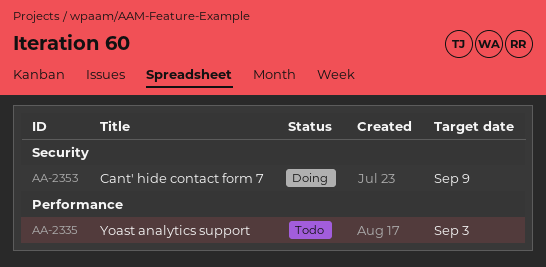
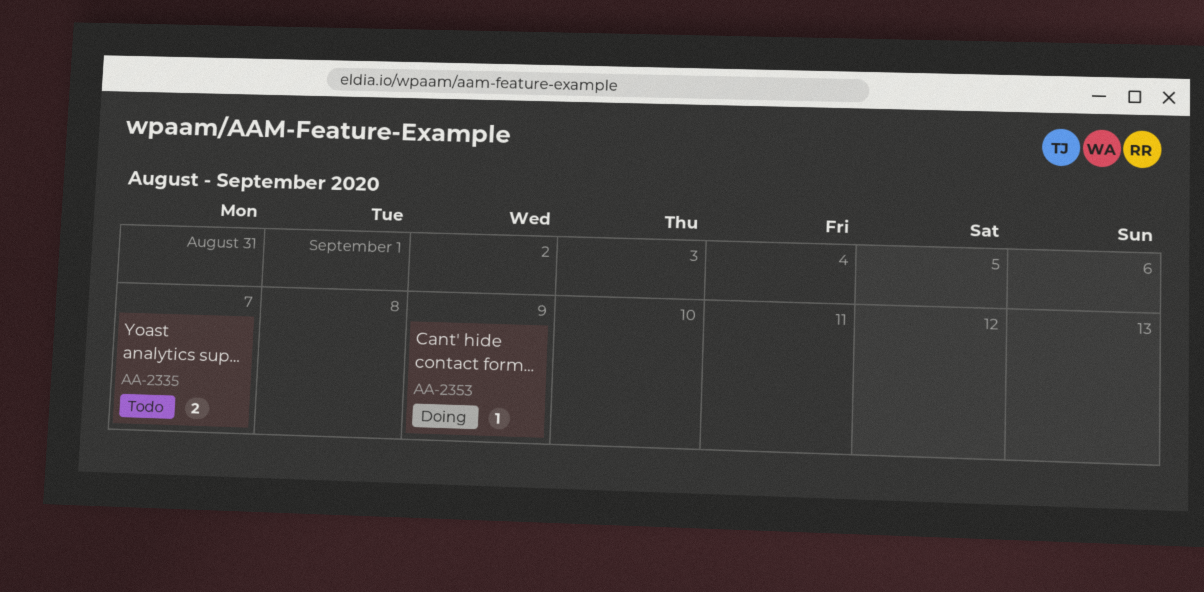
AA-2335, due: Sep 3 -> Sep 7

